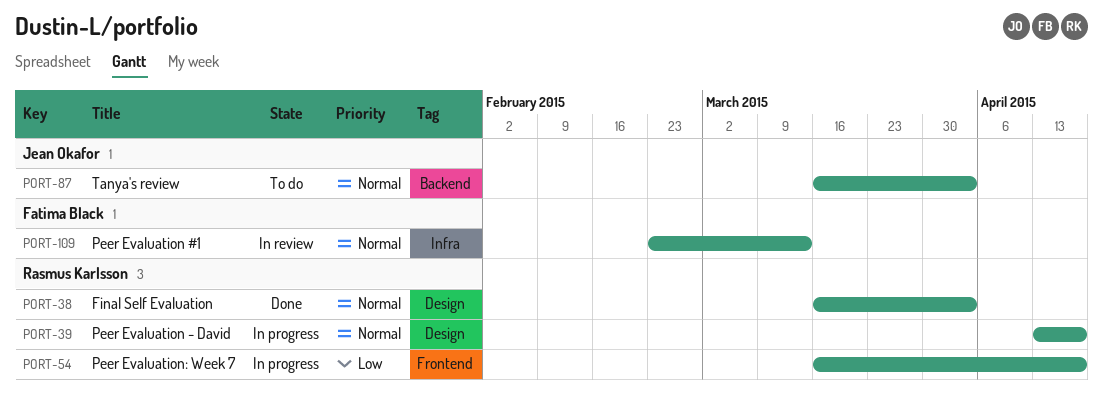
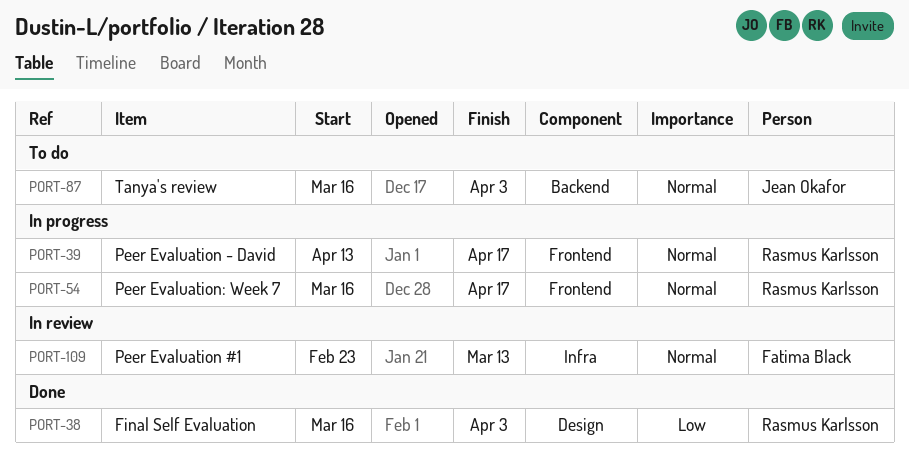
PORT-38, priority: Normal -> Low
PORT-39, label: Design -> Frontend
PORT-54, priority: Low -> Normal

